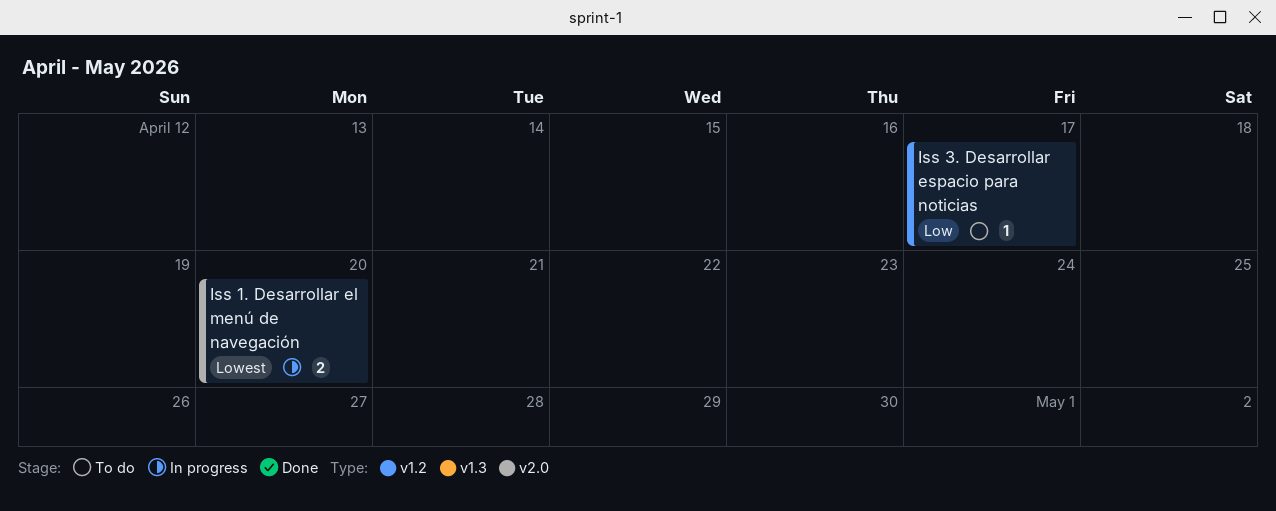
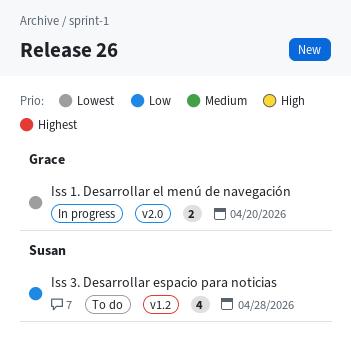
Iss 3. Desarrollar espacio para noticias, estimate: 1 -> 4
Iss 3. Desarrollar espacio para noticias, due: Apr 17 -> Apr 28

